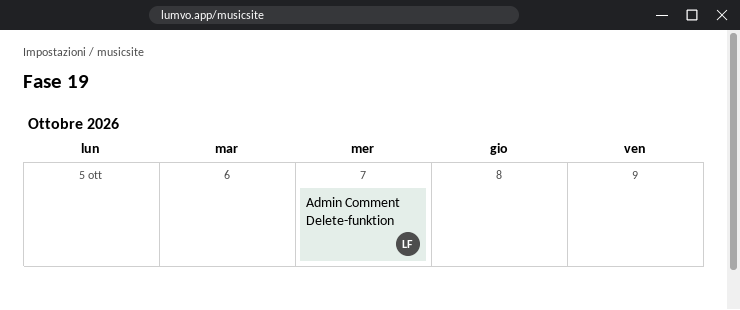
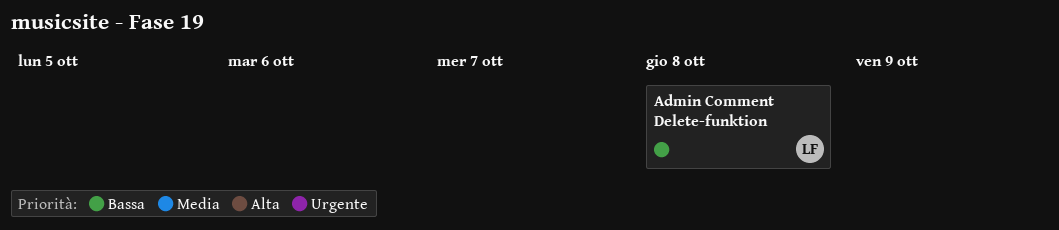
Admin Comment Delete-funktion, due: Oct 7 -> Oct 8

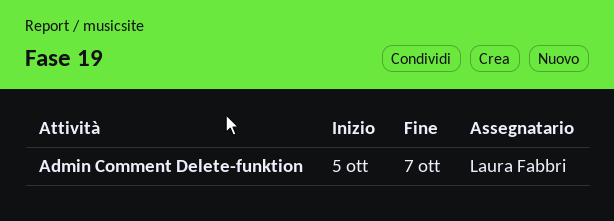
Admin Comment Delete-funktion, due: Oct 8 -> Oct 7

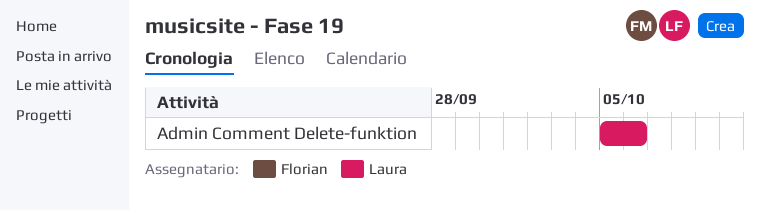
Admin Comment Delete-funktion, due: Oct 7 -> Oct 6

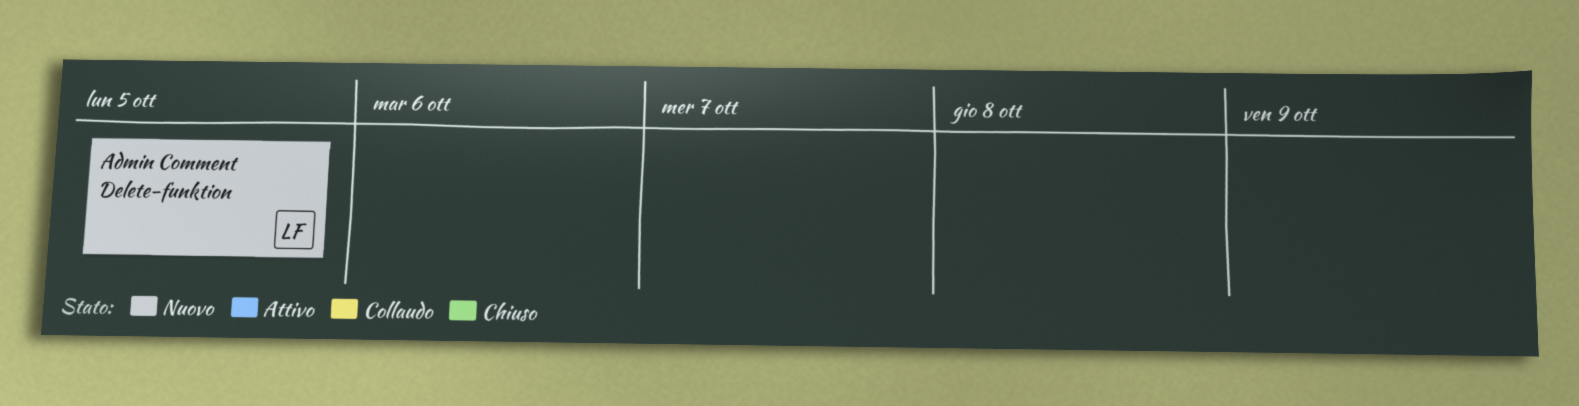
Admin Comment Delete-funktion, due: Oct 6 -> Oct 5

